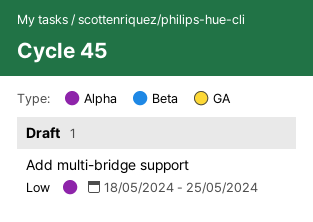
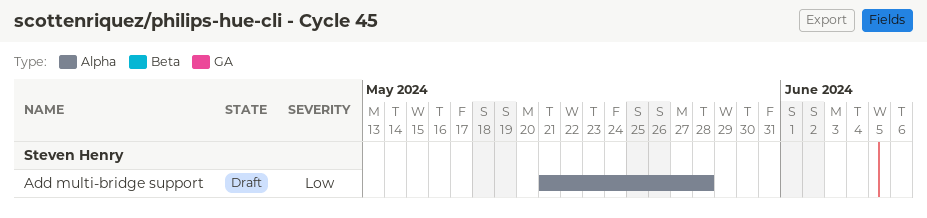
Add multi-bridge support, start: May 18 -> May 21
Add multi-bridge support, due: May 25 -> May 28

